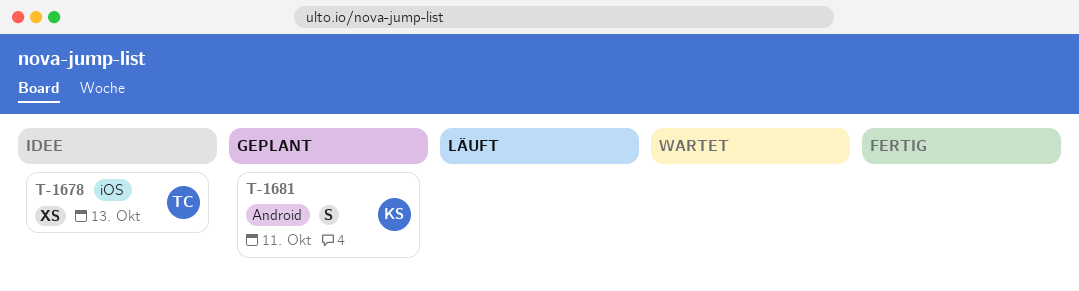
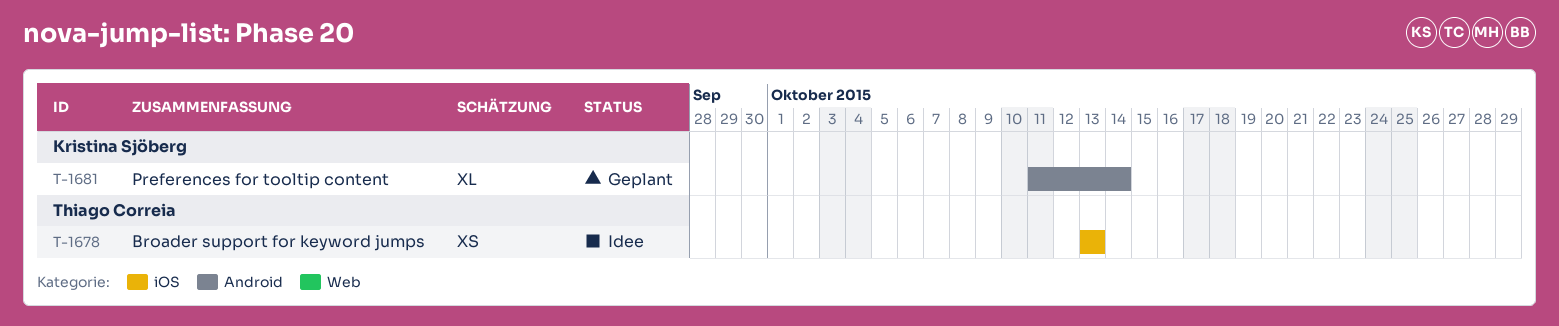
T-1681, estimate: S -> XL
T-1681, due: Oct 11 -> Oct 14

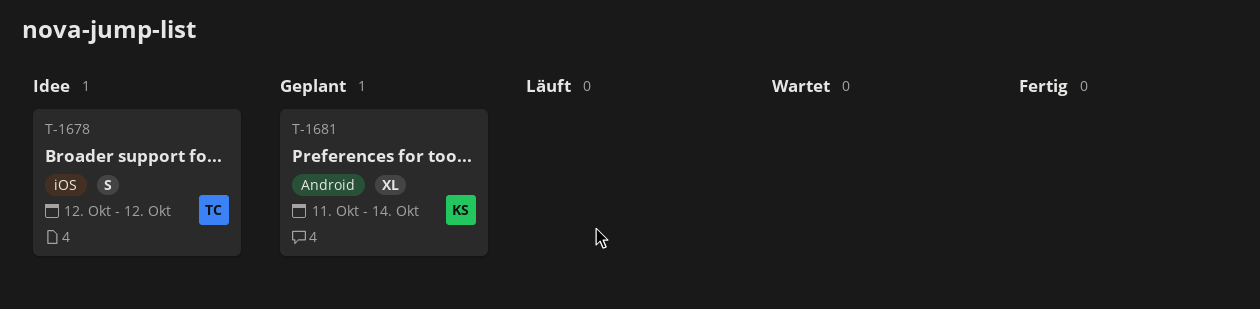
T-1678, estimate: XS -> S
T-1678, start: Oct 13 -> Oct 12
T-1678, due: Oct 13 -> Oct 12

